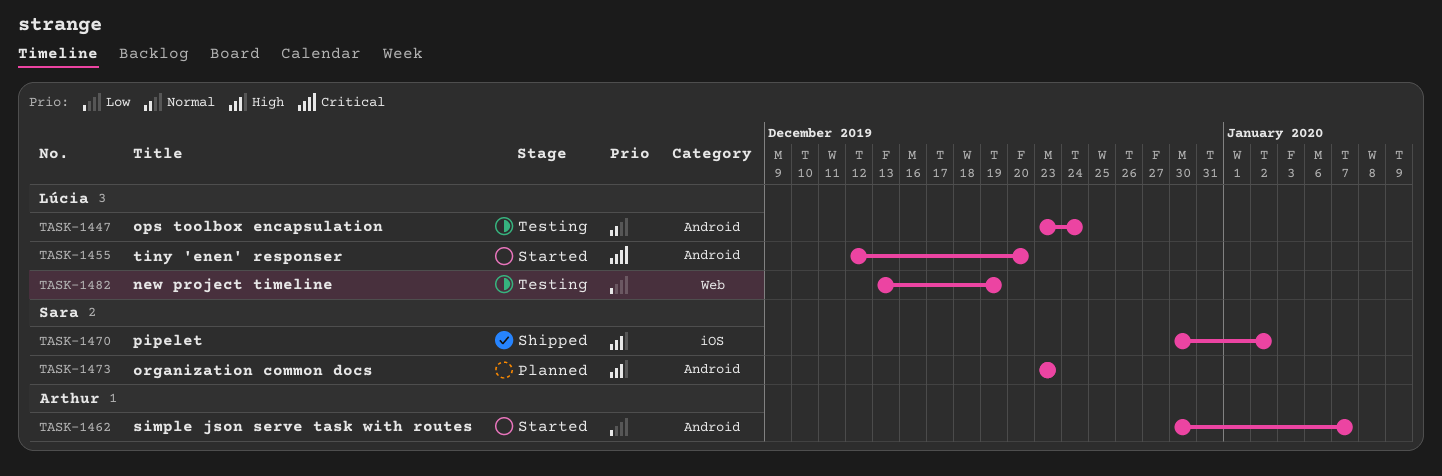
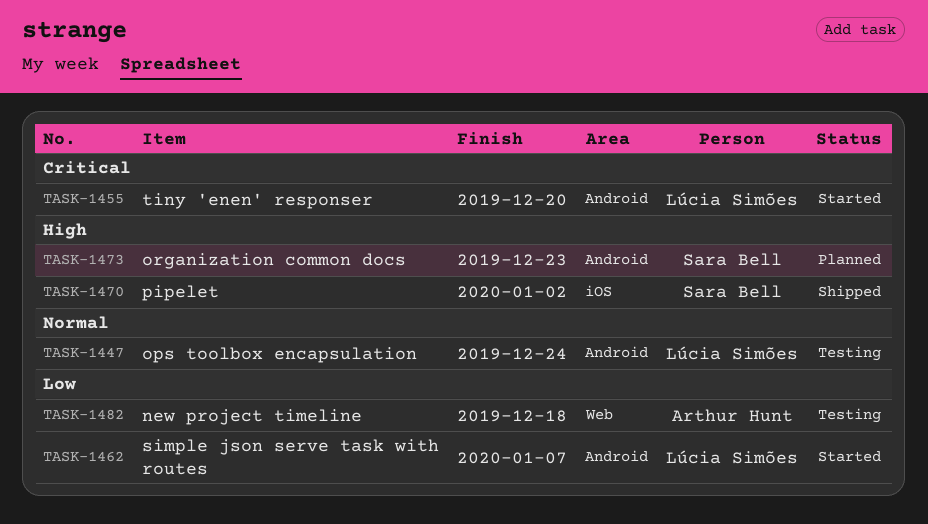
TASK-1462, owner: Arthur Hunt -> Lúcia Simões
TASK-1482, owner: Lúcia Simões -> Arthur Hunt
TASK-1482, due: Dec 19 -> Dec 18

